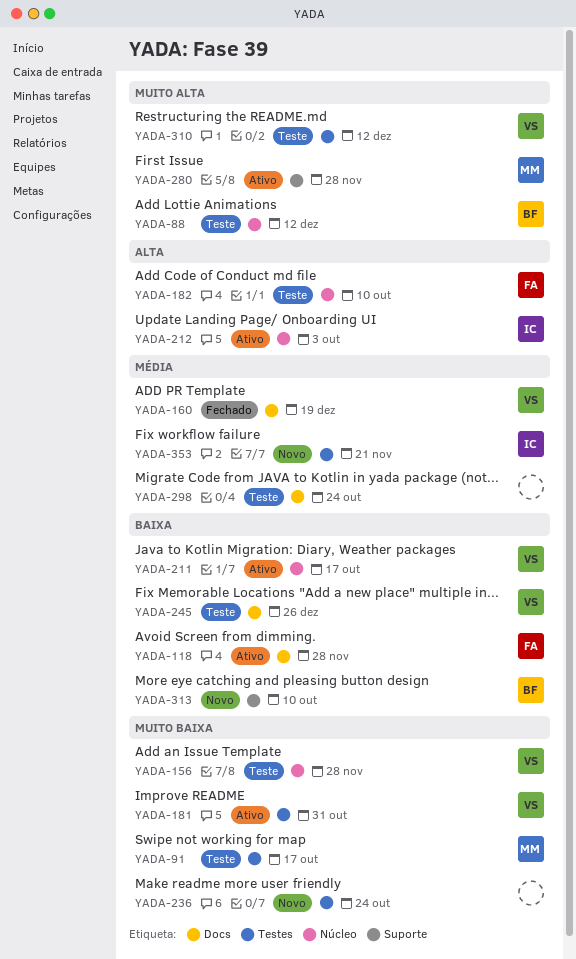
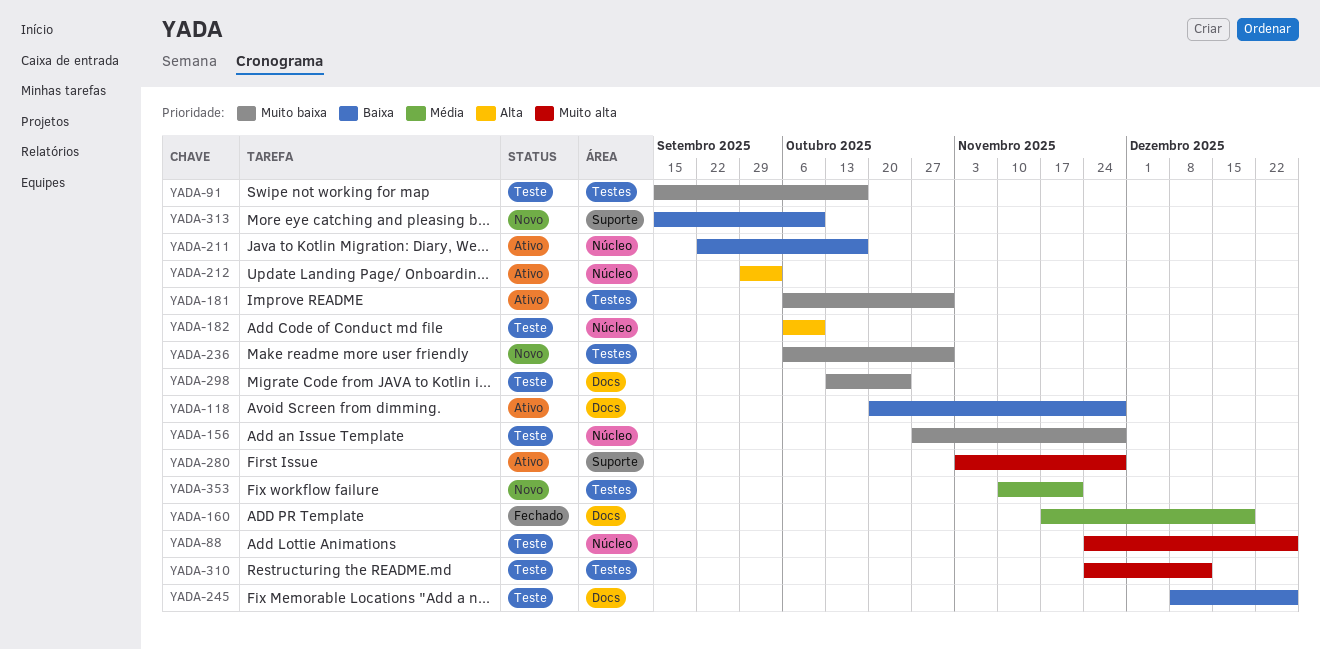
YADA-88, due: Dec 12 -> Dec 26
YADA-236, due: Oct 24 -> Oct 31
YADA-298, priority: Média -> Muito baixa

